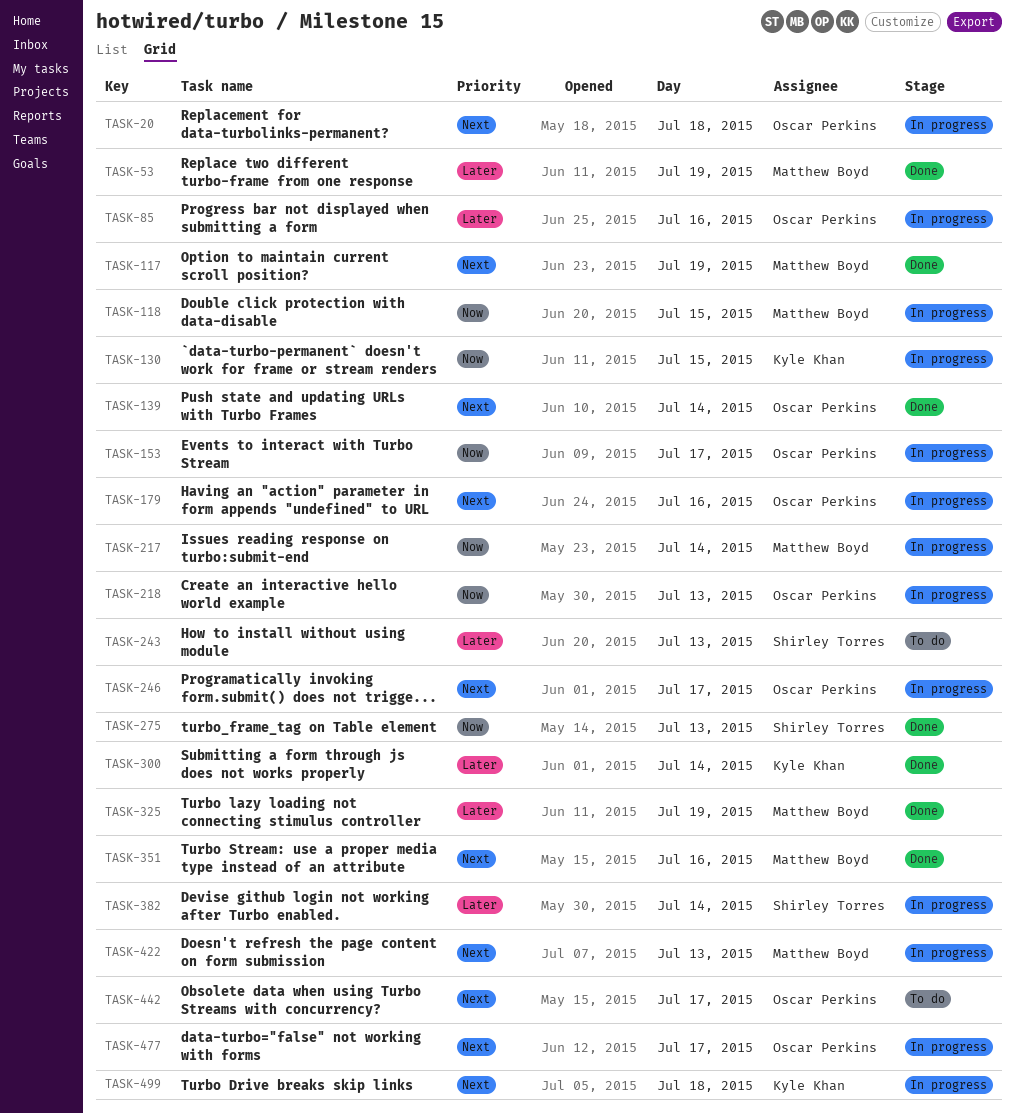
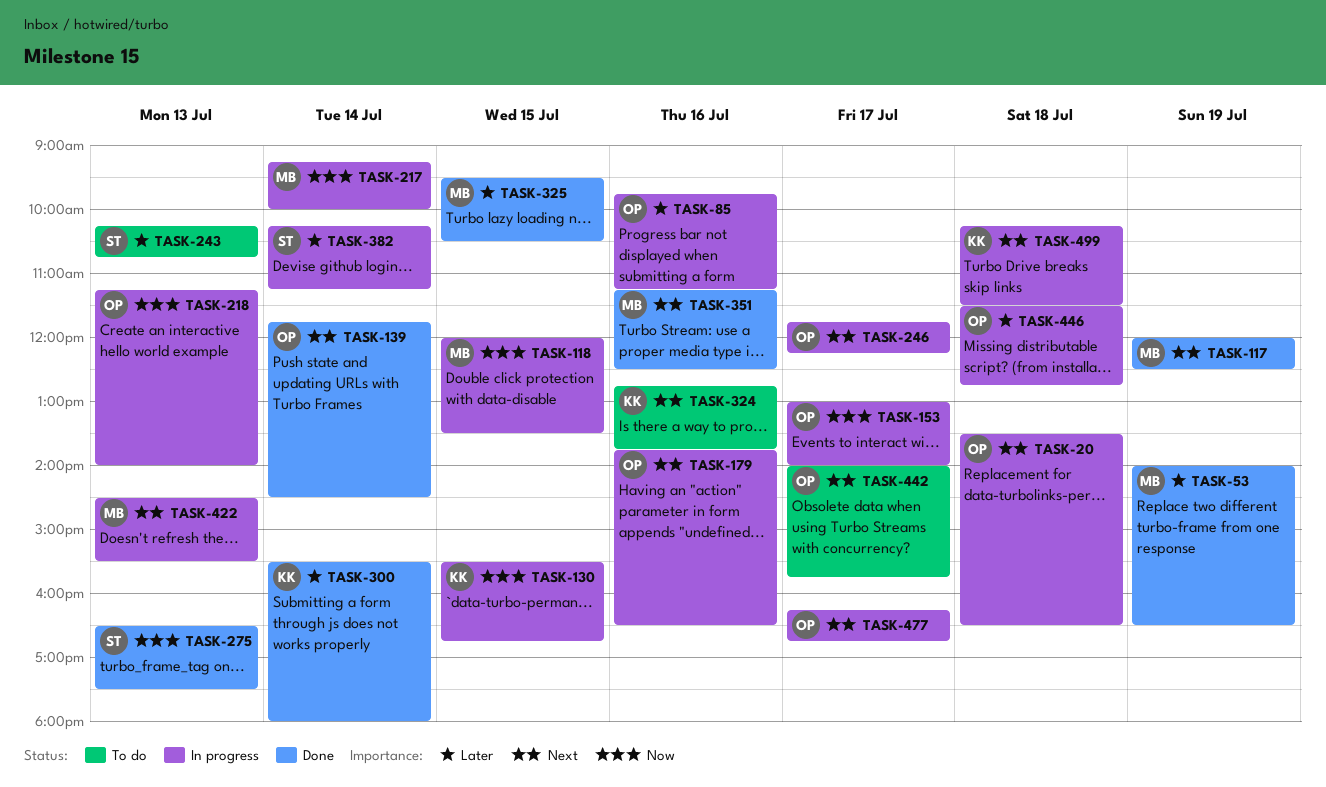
TASK-324: none -> present
TASK-325, day: Jul 19 -> Jul 15
TASK-446: none -> present

